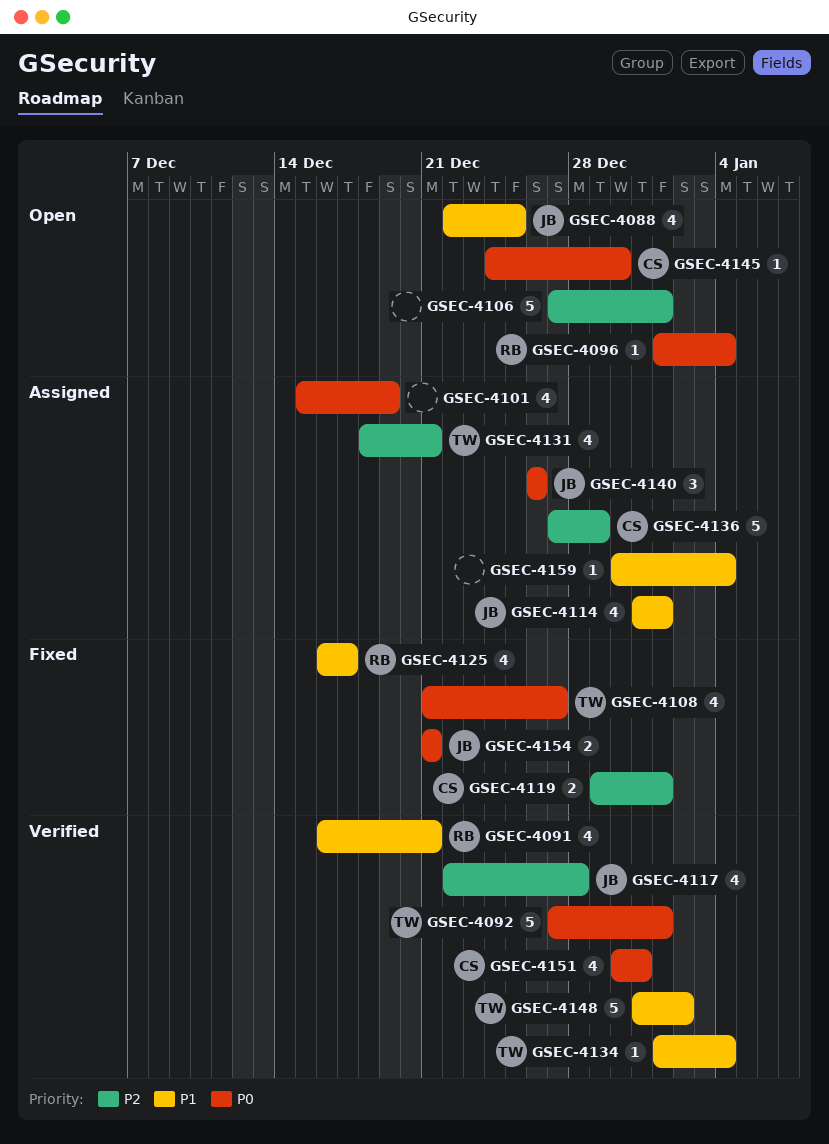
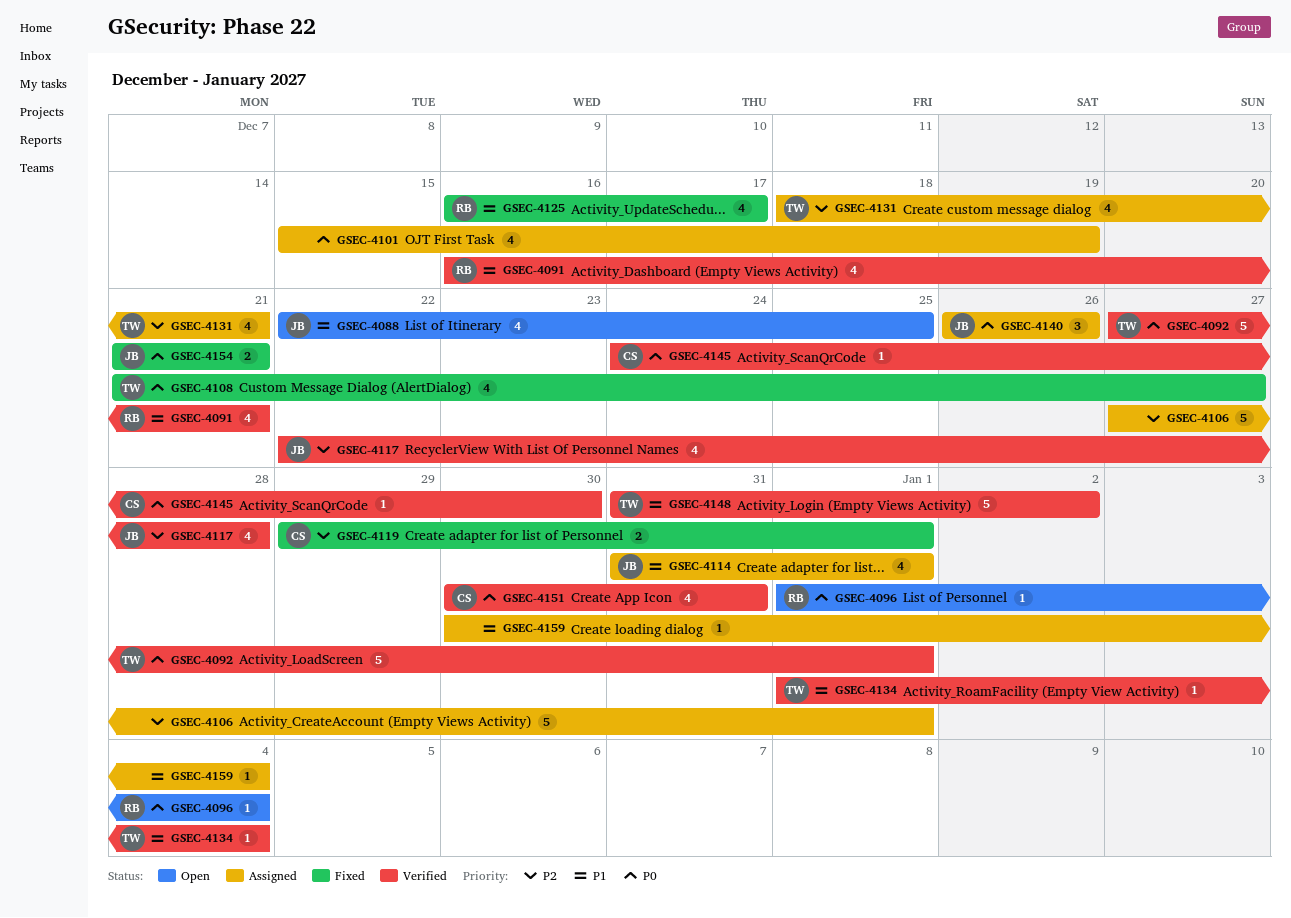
GSEC-4106, status: Open -> Assigned
GSEC-4136: present -> none
GSEC-4145, status: Open -> Verified

